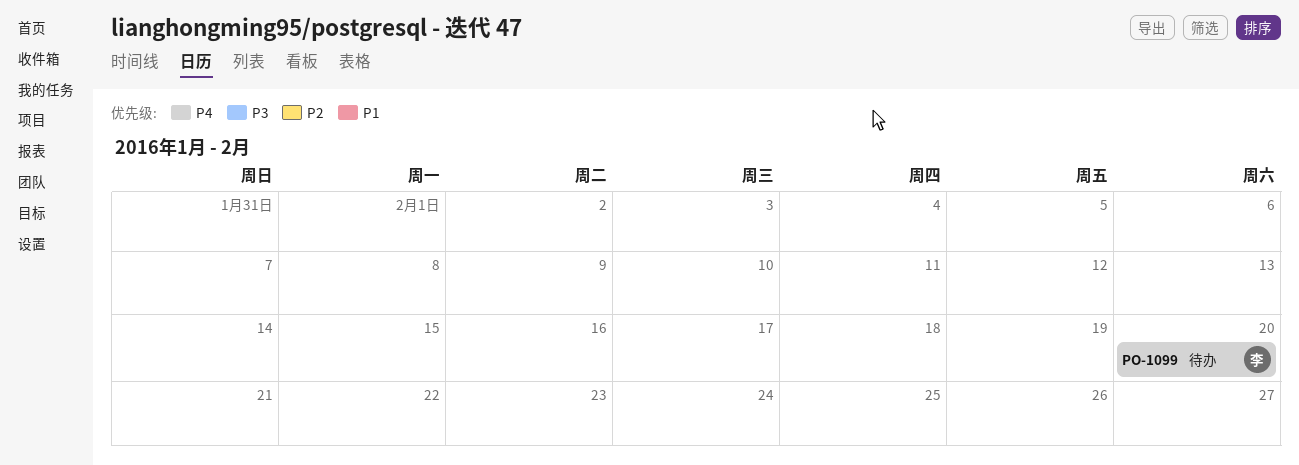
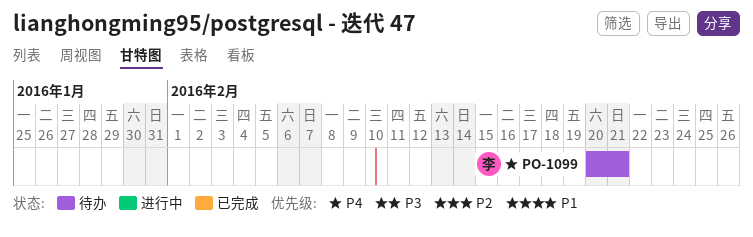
PO-1099, due: Feb 20 -> Feb 21

